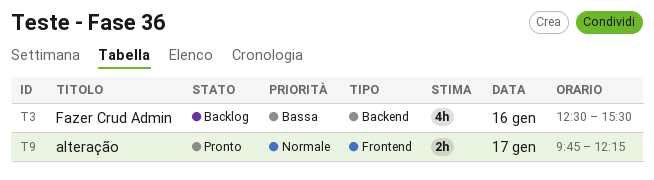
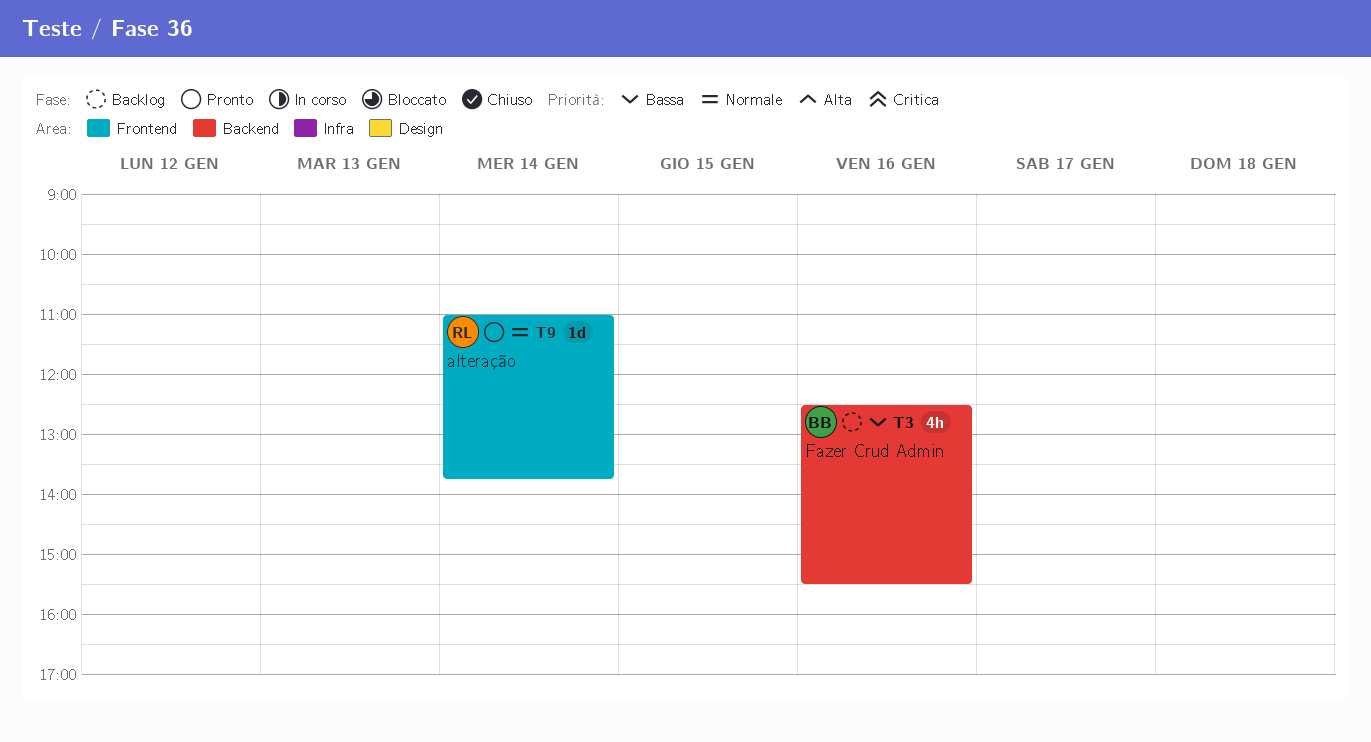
T9, estimate: 2h -> 1d
T9, day: Jan 17 -> Jan 14
T9, begins: 09:45 -> 11:00
T9, ends: 12:15 -> 13:45

